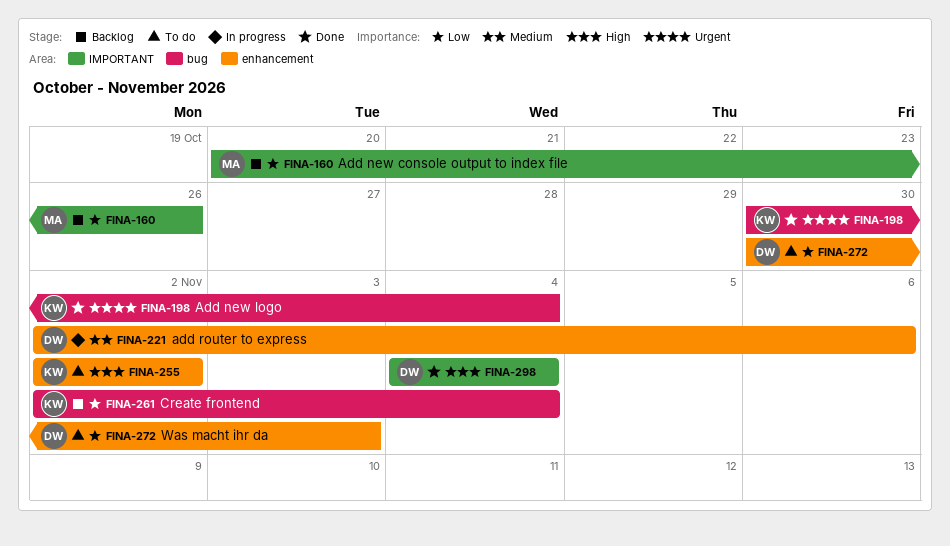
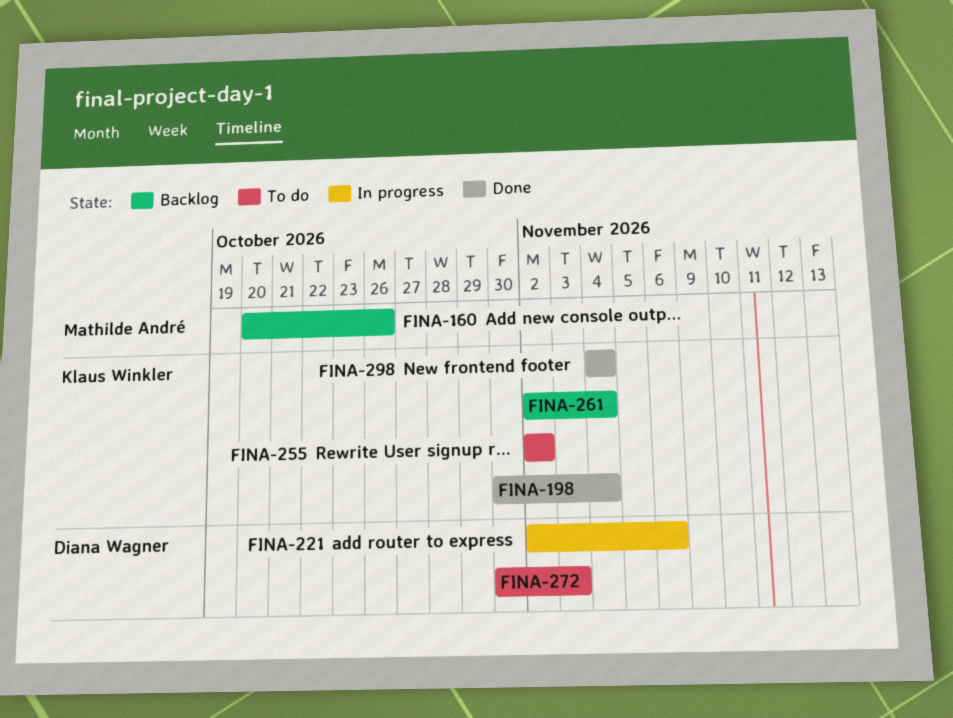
FINA-298, owner: Diana Wagner -> Klaus Winkler

